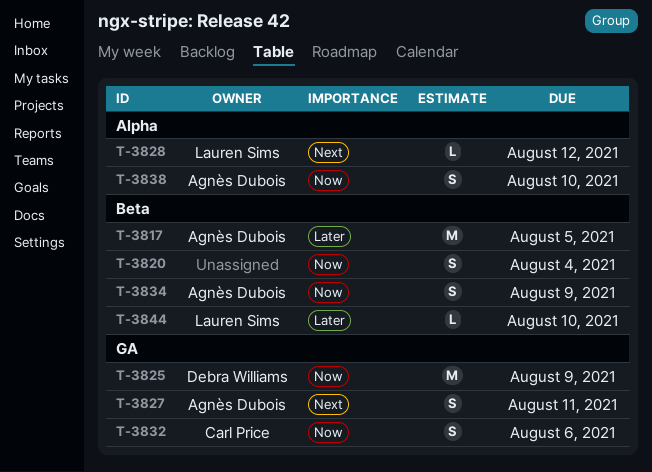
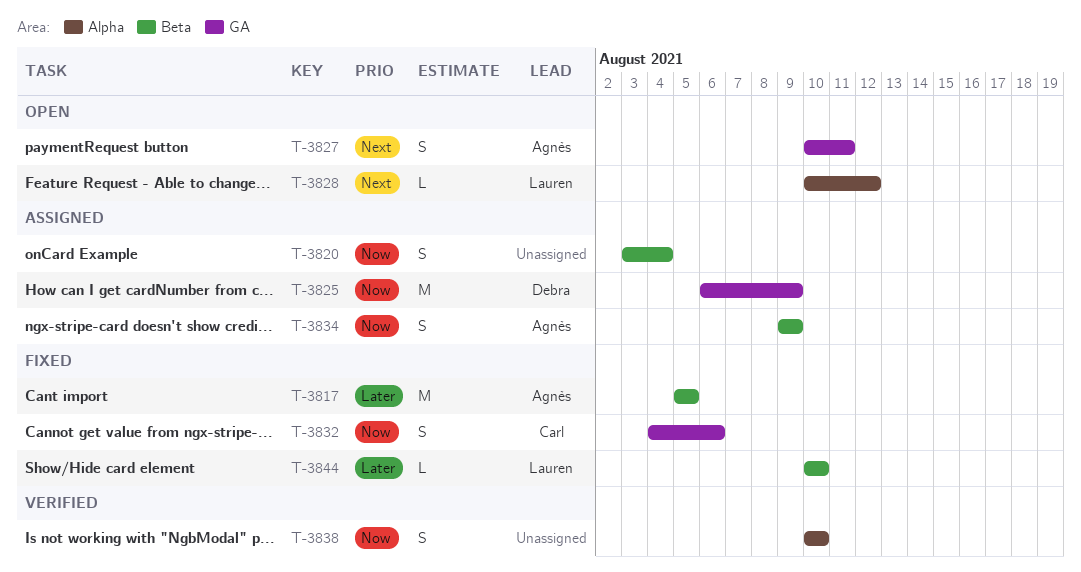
T-3838, owner: Agnès Dubois -> none

